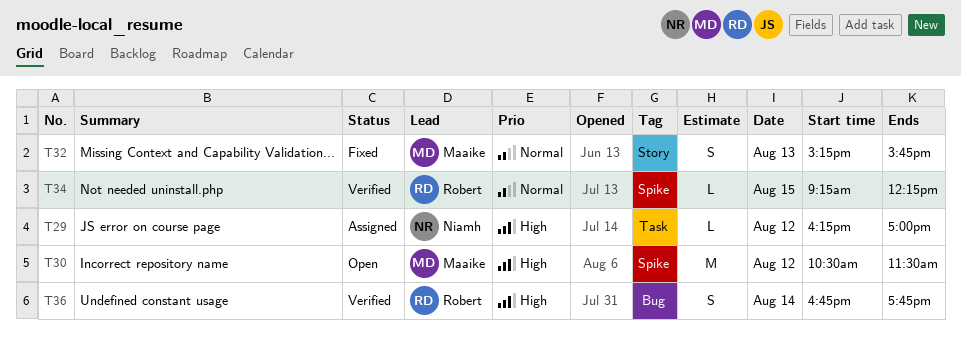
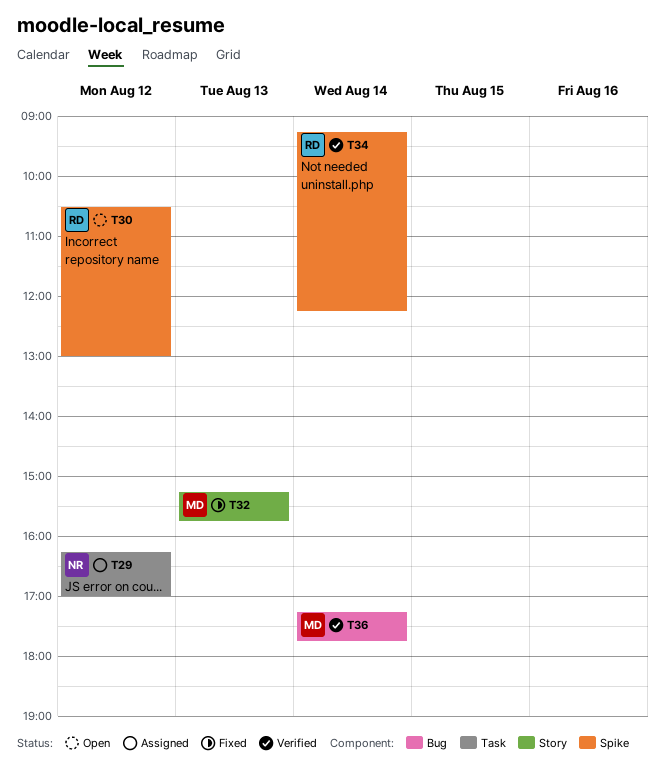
T30, owner: Maaike -> Robert
T30, ends: 11:30 -> 13:00
T34, day: Aug 15 -> Aug 14
T36, owner: Robert -> Maaike
T36, begins: 16:45 -> 17:15

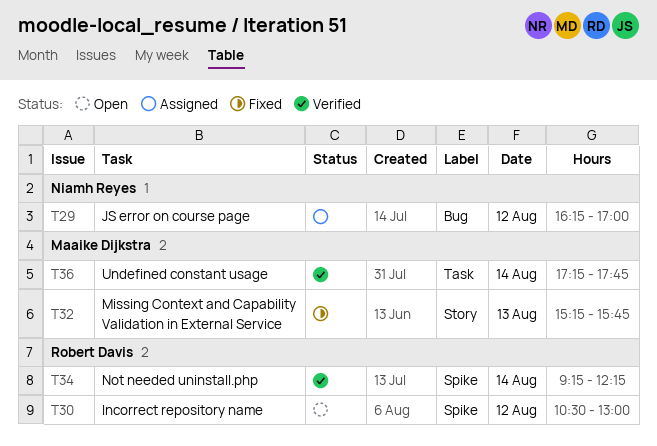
T29, label: Task -> Bug
T36, label: Bug -> Task

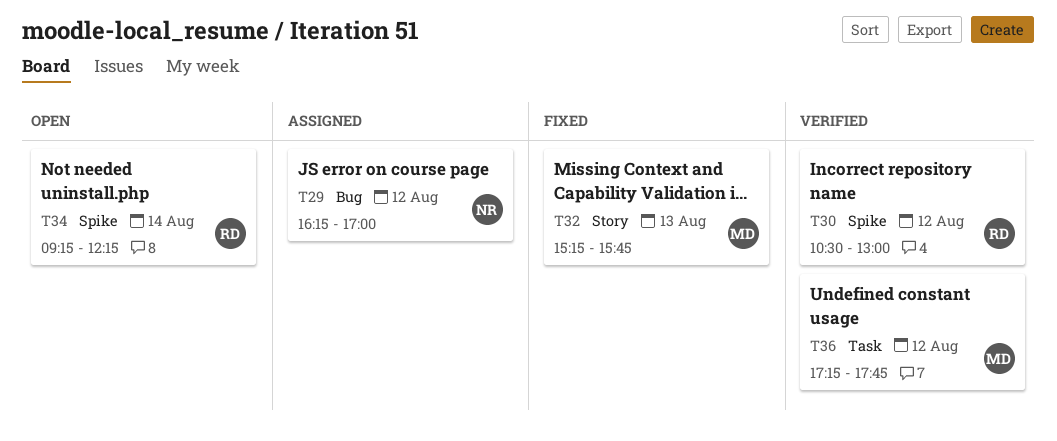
T30, status: Open -> Verified
T34, status: Verified -> Open
T36, day: Aug 14 -> Aug 12

